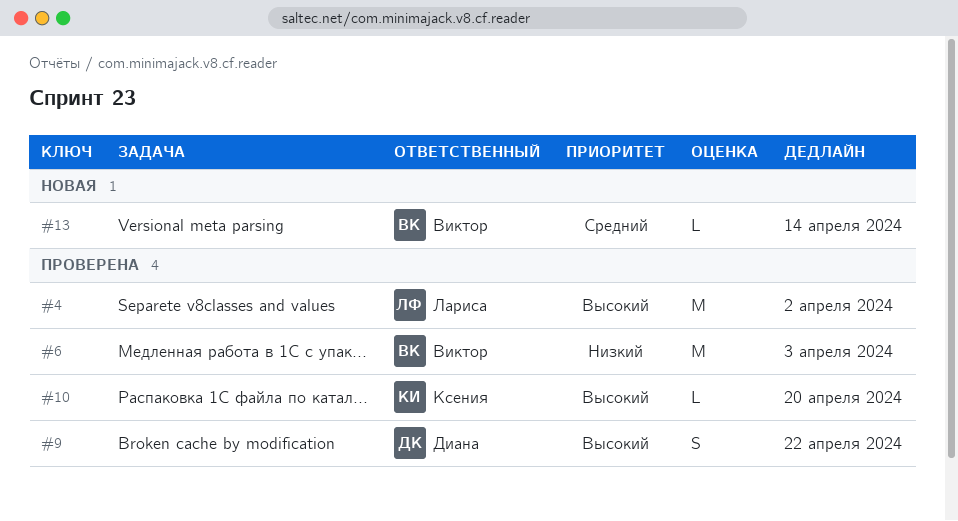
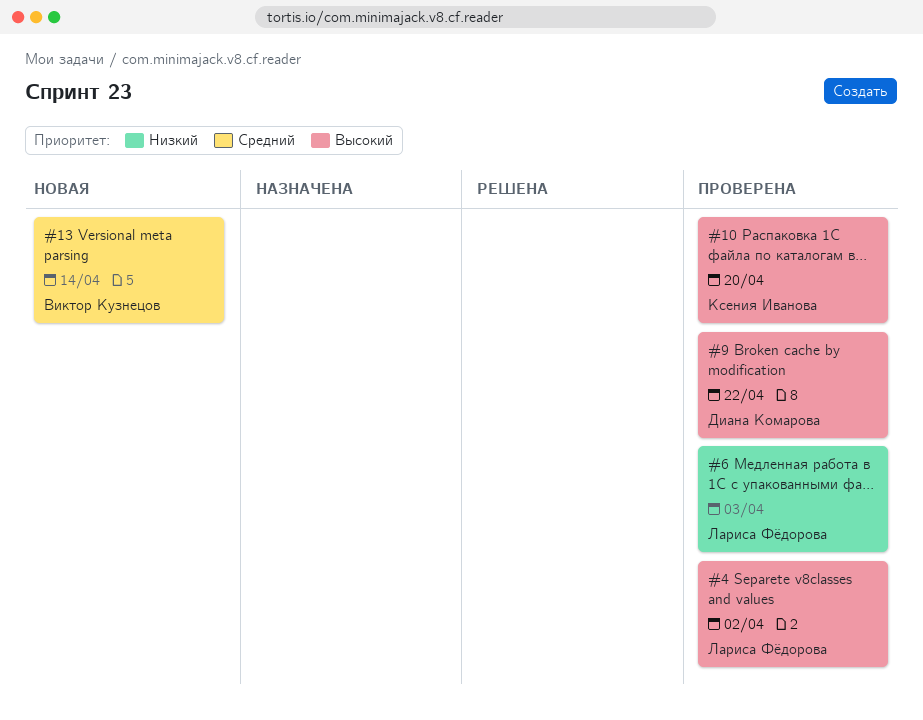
#6, owner: Виктор Кузнецов -> Лариса Фёдорова

